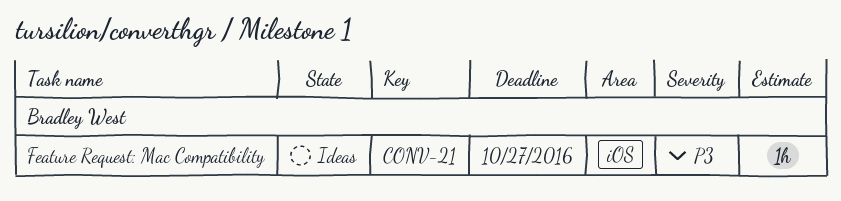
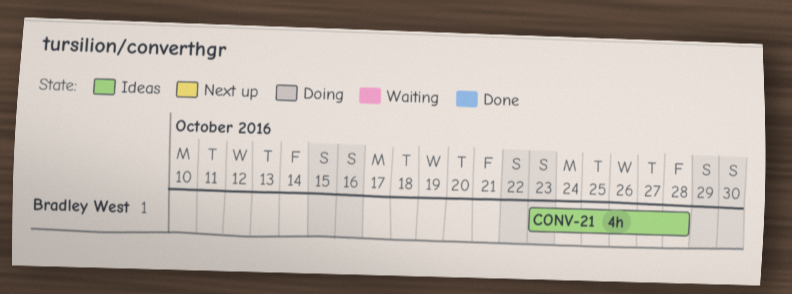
CONV-21, estimate: 1h -> 4h
CONV-21, due: Oct 27 -> Oct 28

